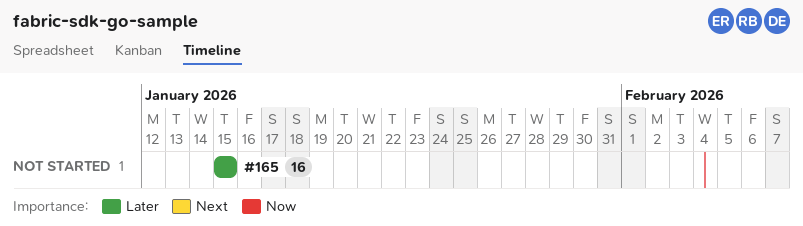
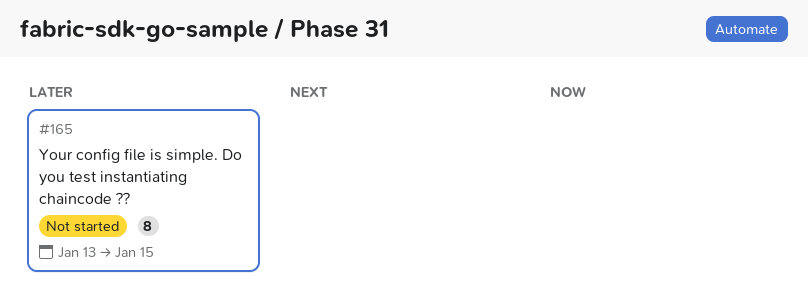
#165, estimate: 16 -> 8
#165, start: Jan 15 -> Jan 13

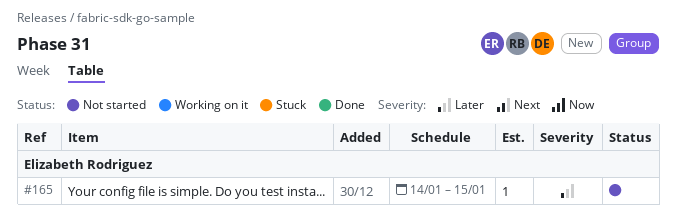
#165, estimate: 8 -> 1
#165, start: Jan 13 -> Jan 14

